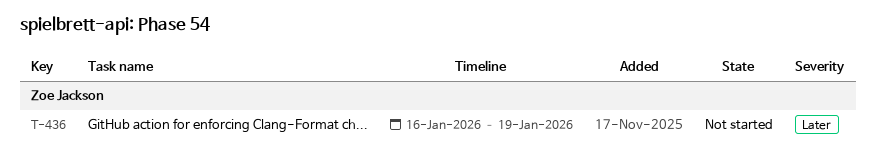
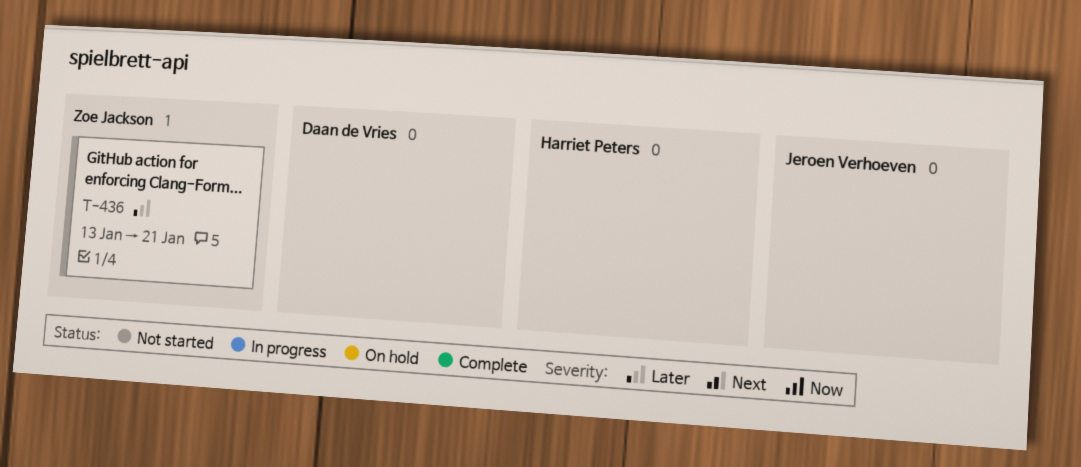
T-436, start: Jan 16 -> Jan 13
T-436, due: Jan 19 -> Jan 21

